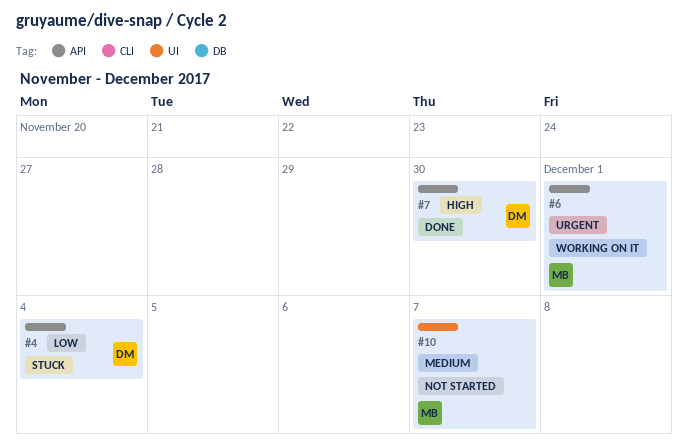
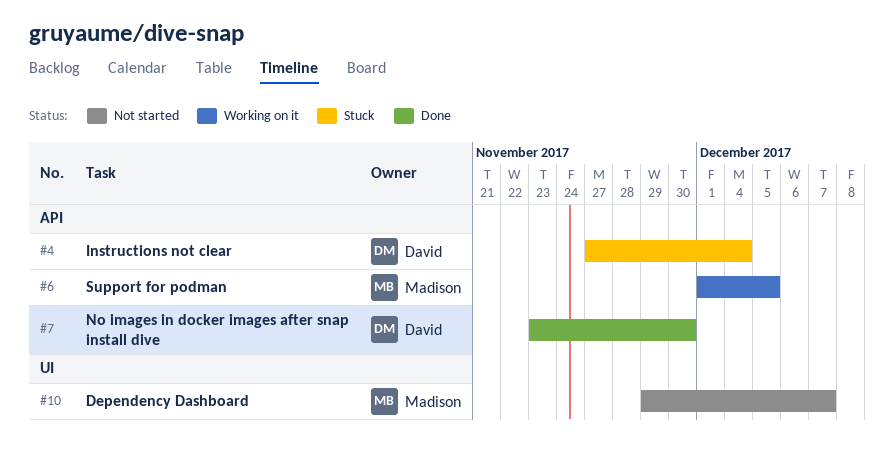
#6, due: Dec 1 -> Dec 5

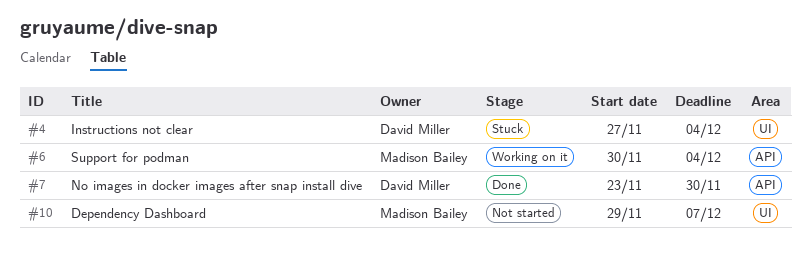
#4, label: API -> UI
#6, start: Dec 1 -> Nov 30
#6, due: Dec 5 -> Dec 4

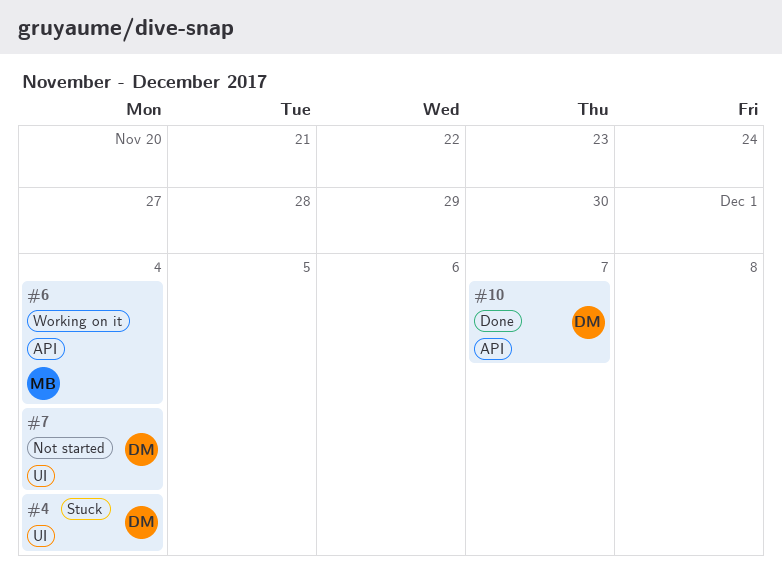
#7, status: Done -> Not started
#7, label: API -> UI
#7, due: Nov 30 -> Dec 4
#10, status: Not started -> Done
#10, owner: Madison Bailey -> David Miller
#10, label: UI -> API

